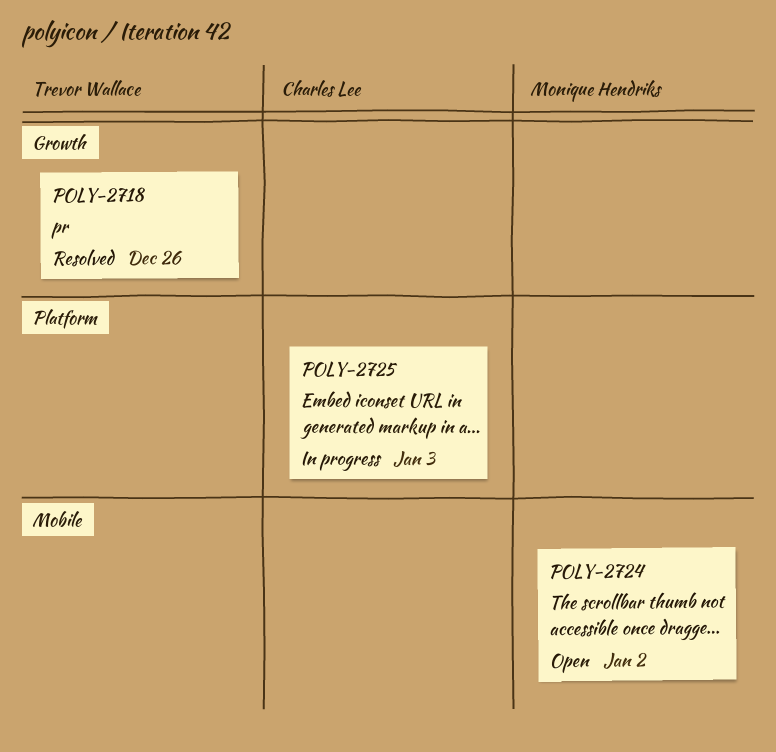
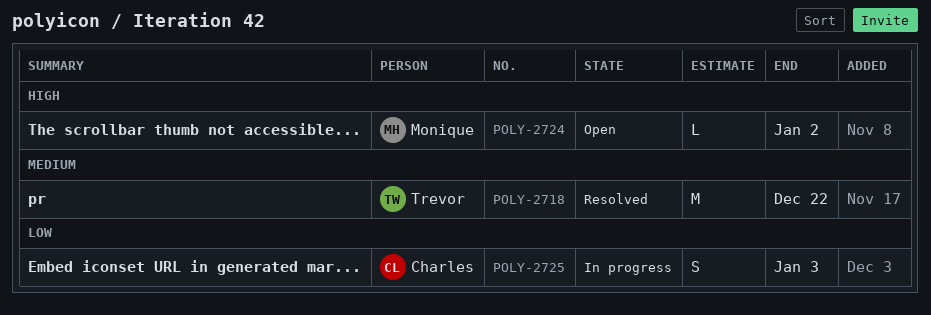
POLY-2718, due: Dec 26 -> Dec 22

